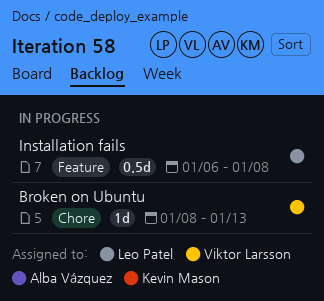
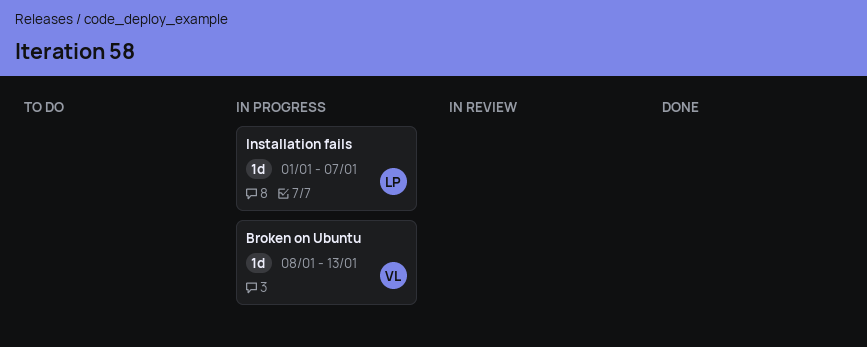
Installation fails, estimate: 0.5d -> 1d
Installation fails, start: Jan 6 -> Jan 1
Installation fails, due: Jan 8 -> Jan 7

